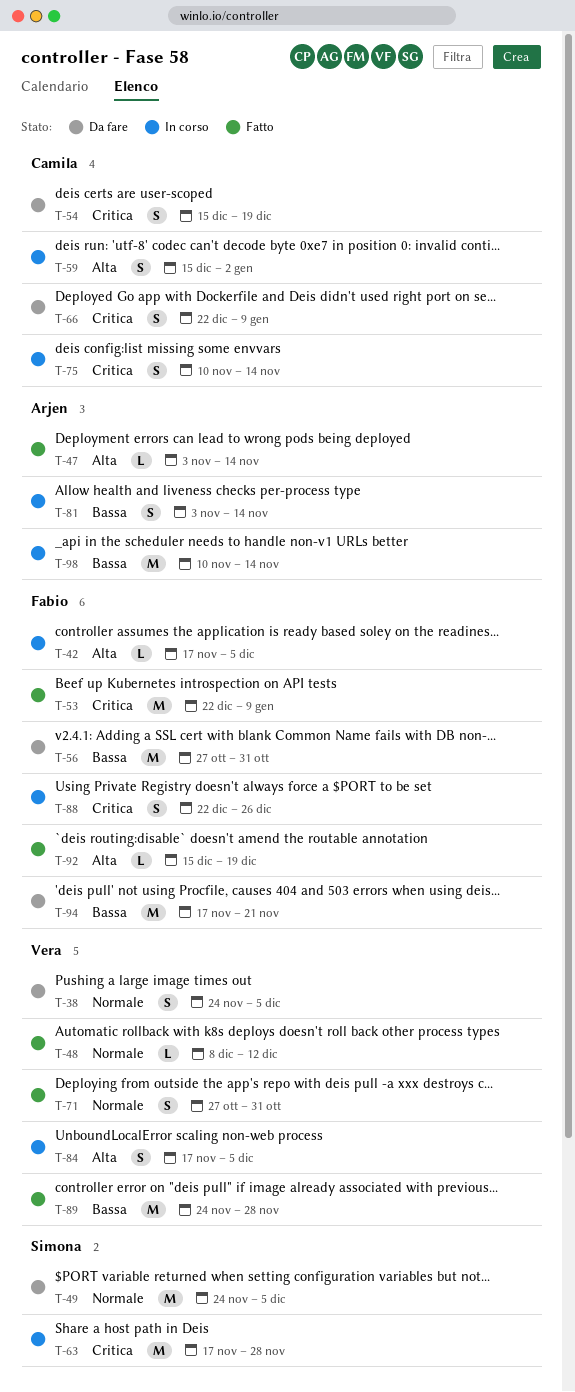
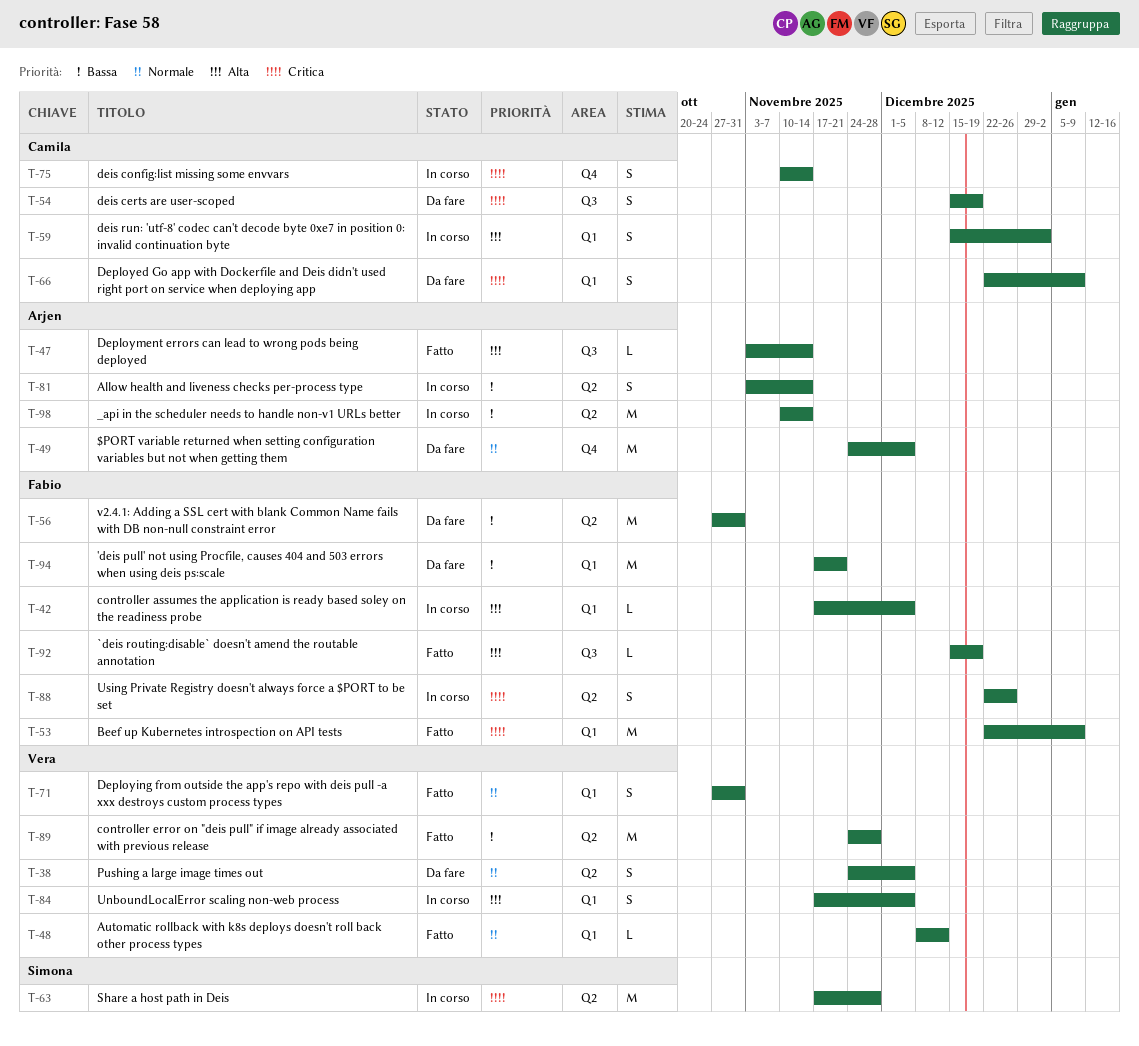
T-49, owner: Simona -> Arjen

